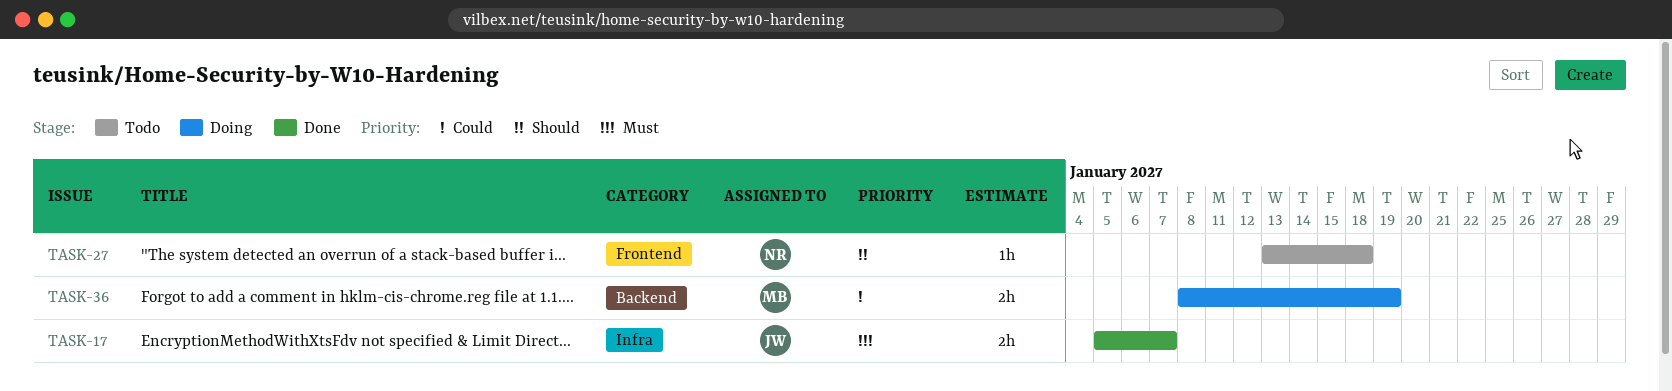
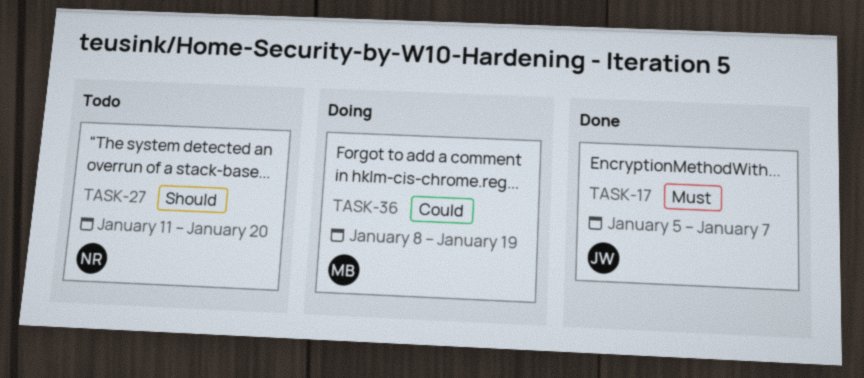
TASK-27, start: Jan 13 -> Jan 11
TASK-27, due: Jan 18 -> Jan 20

